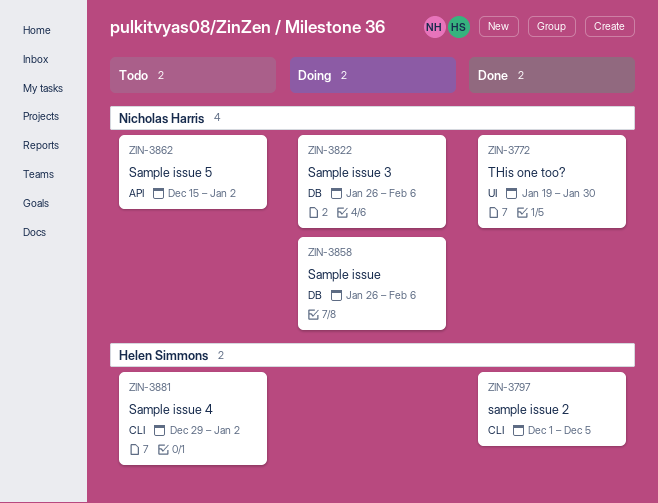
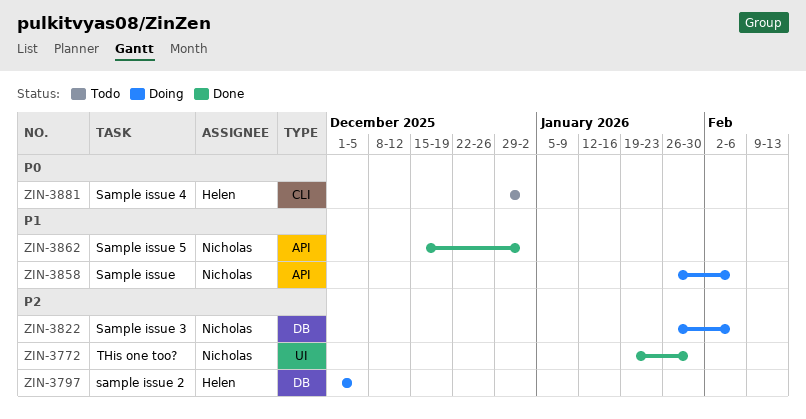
ZIN-3797, status: Done -> Doing
ZIN-3797, label: CLI -> DB
ZIN-3858, label: DB -> API
ZIN-3862, status: Todo -> Done

